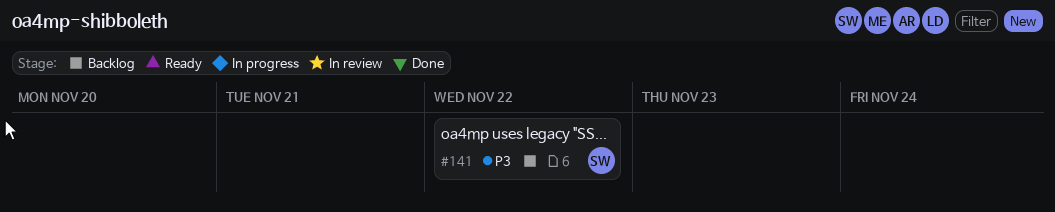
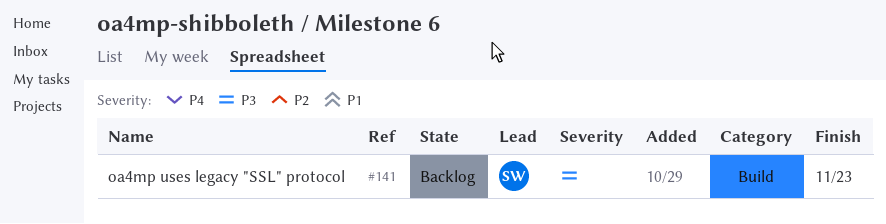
#141, due: Nov 22 -> Nov 23

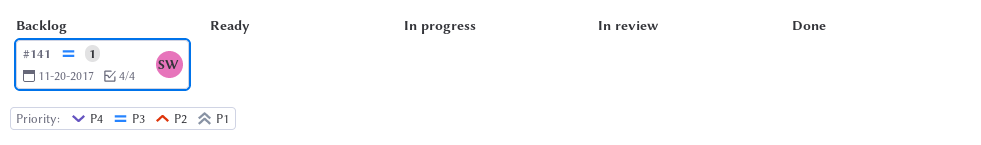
#141, due: Nov 23 -> Nov 20

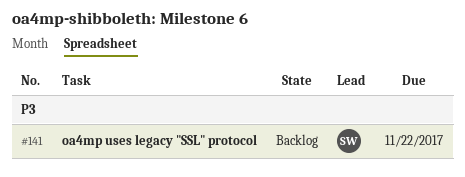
#141, due: Nov 20 -> Nov 22

